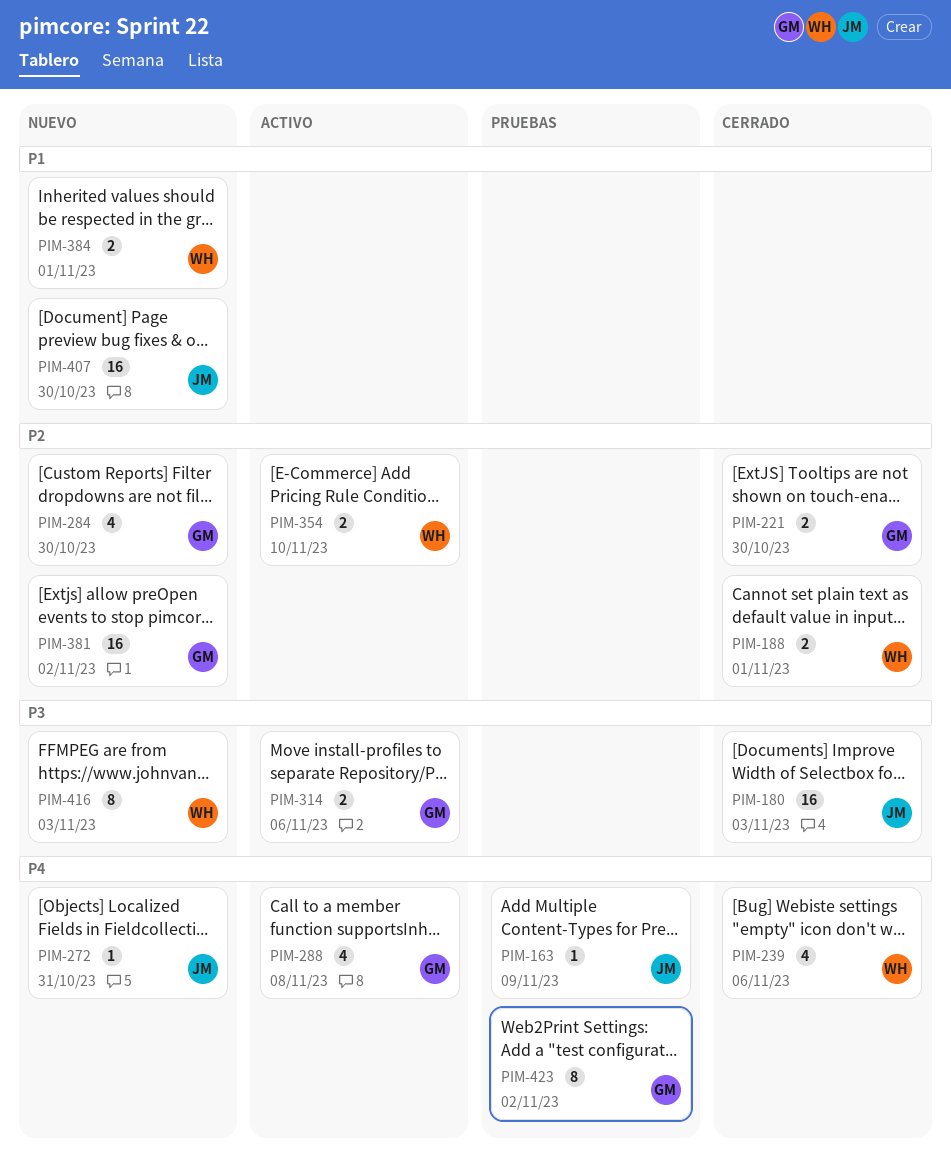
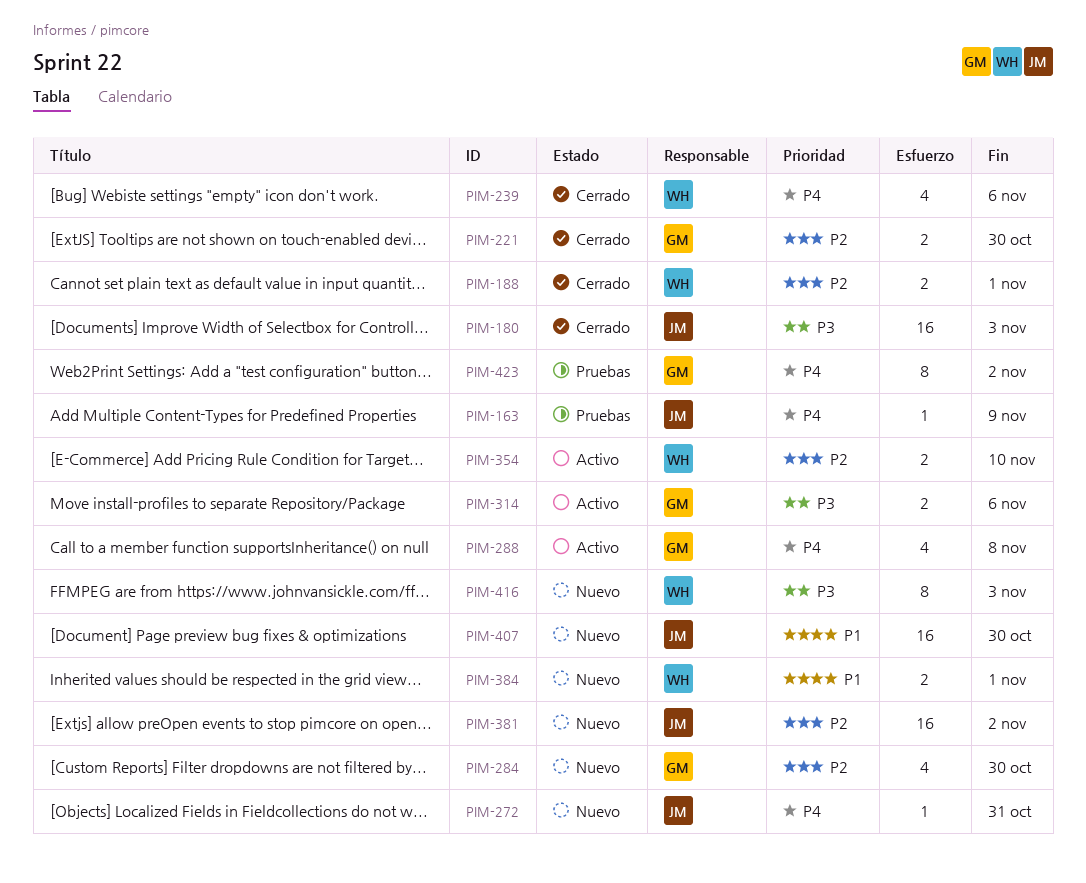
PIM-381, owner: GM -> JM

